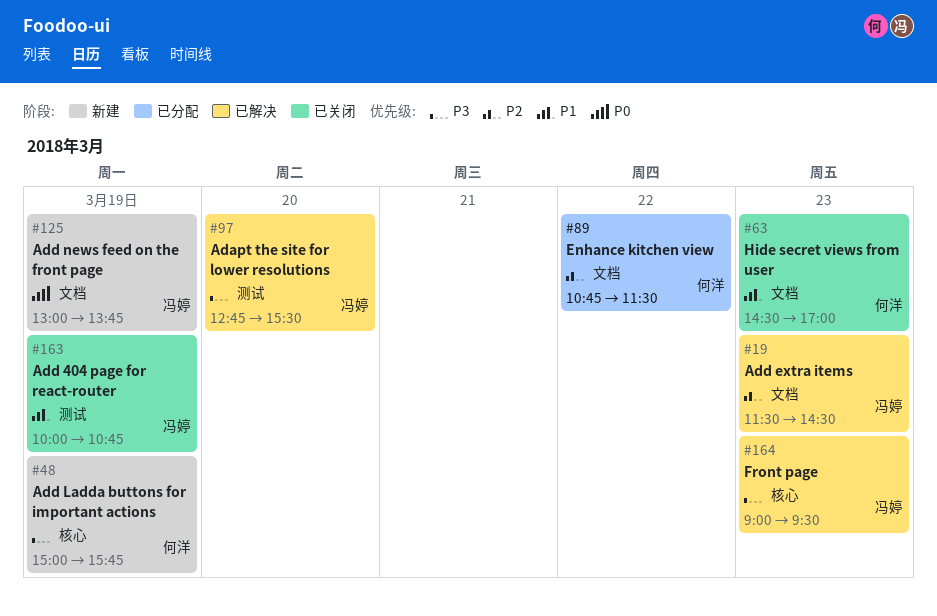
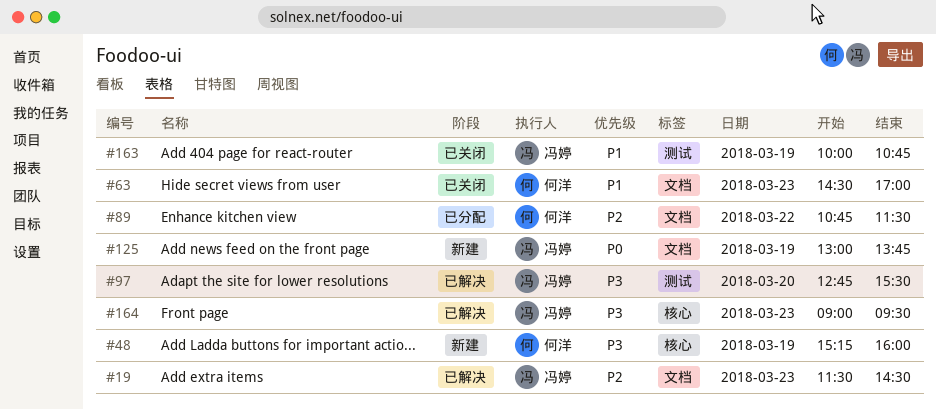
#48, begins: 15:00 -> 15:15
#48, ends: 15:45 -> 16:00

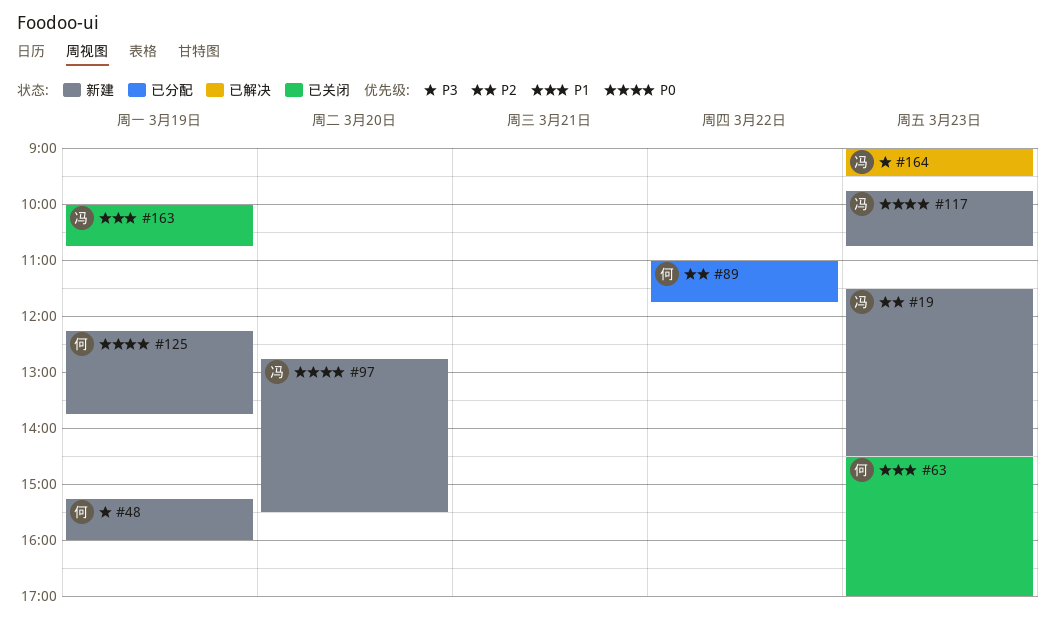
#19, status: 已解决 -> 新建
#89, begins: 10:45 -> 11:00
#89, ends: 11:30 -> 11:45
#97, status: 已解决 -> 新建
#97, priority: P3 -> P0
#117: none -> present
#125, owner: 冯婷 -> 何洋
#125, begins: 13:00 -> 12:15

